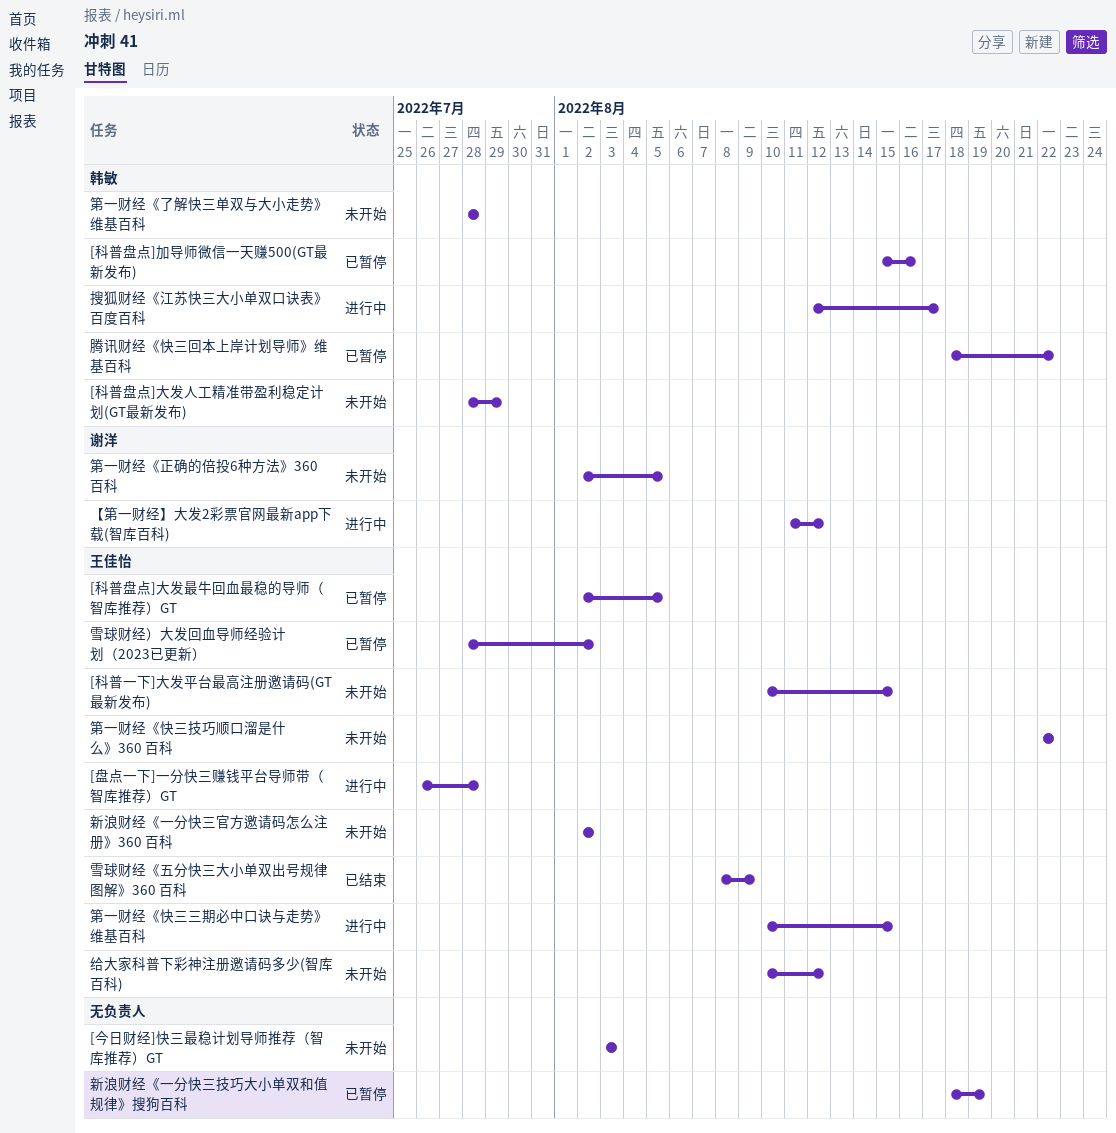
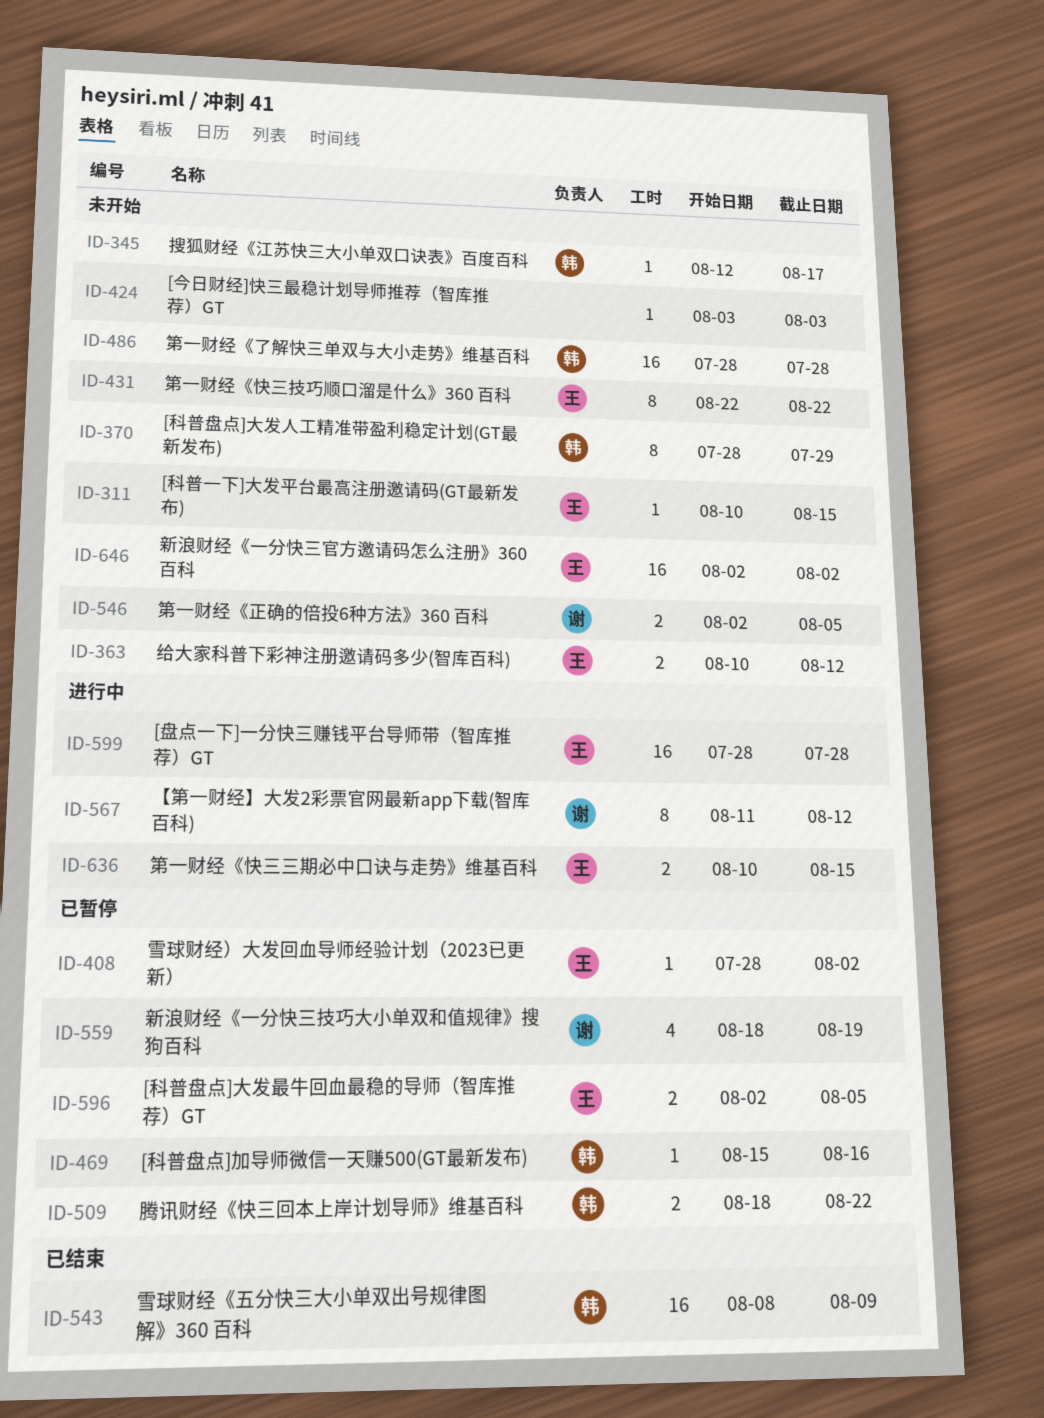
[盘点一下]一分快三赚钱平台导师带（智库推荐）GT, start: Jul 26 -> Jul 28
搜狐财经《江苏快三大小单双口诀表》百度百科, status: 进行中 -> 未开始
新浪财经《一分快三技巧大小单双和值规律》搜狗百科, owner: none -> 谢洋
雪球财经《五分快三大小单双出号规律图解》360 百科, owner: 王佳怡 -> 韩敏

